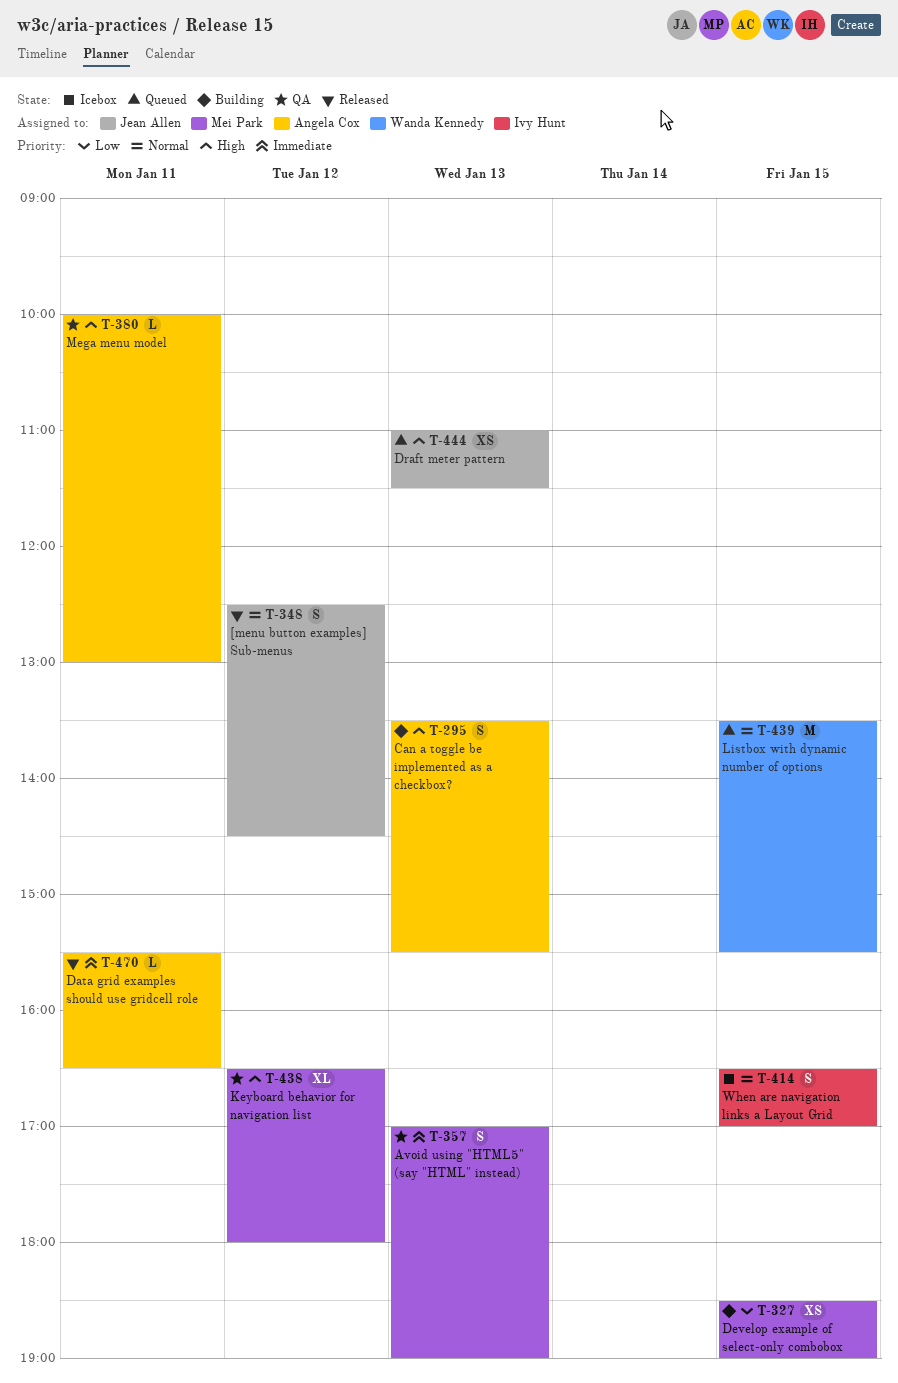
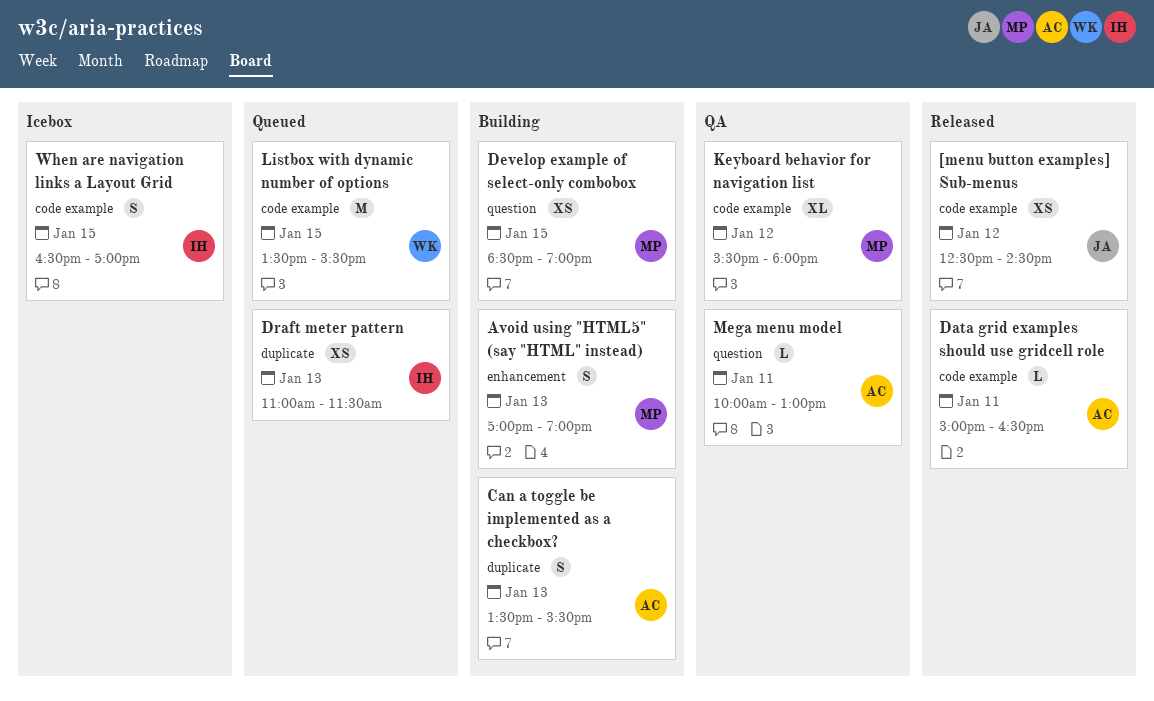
[menu button examples] Sub-menus, estimate: S -> XS
Avoid using "HTML5" (say "HTML" instead), status: QA -> Building
Data grid examples should use gridcell role, begins: 15:30 -> 15:00
Draft meter pattern, owner: Jean Allen -> Ivy Hunt
Keyboard behavior for navigation list, begins: 16:30 -> 15:30

